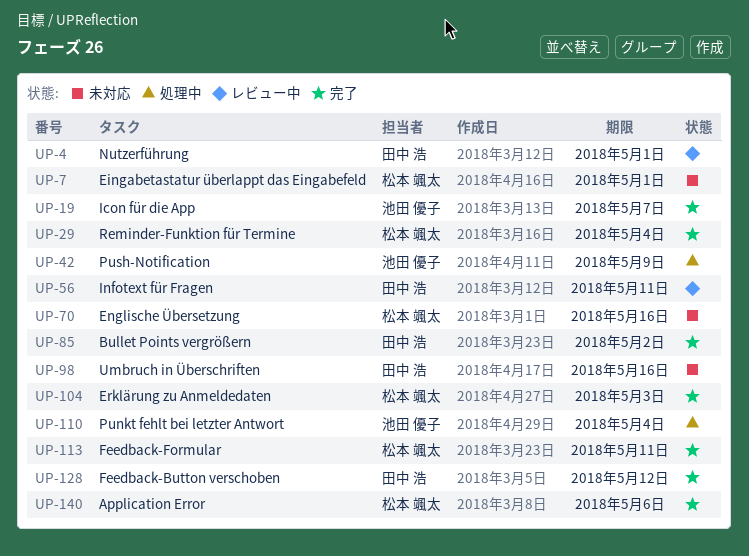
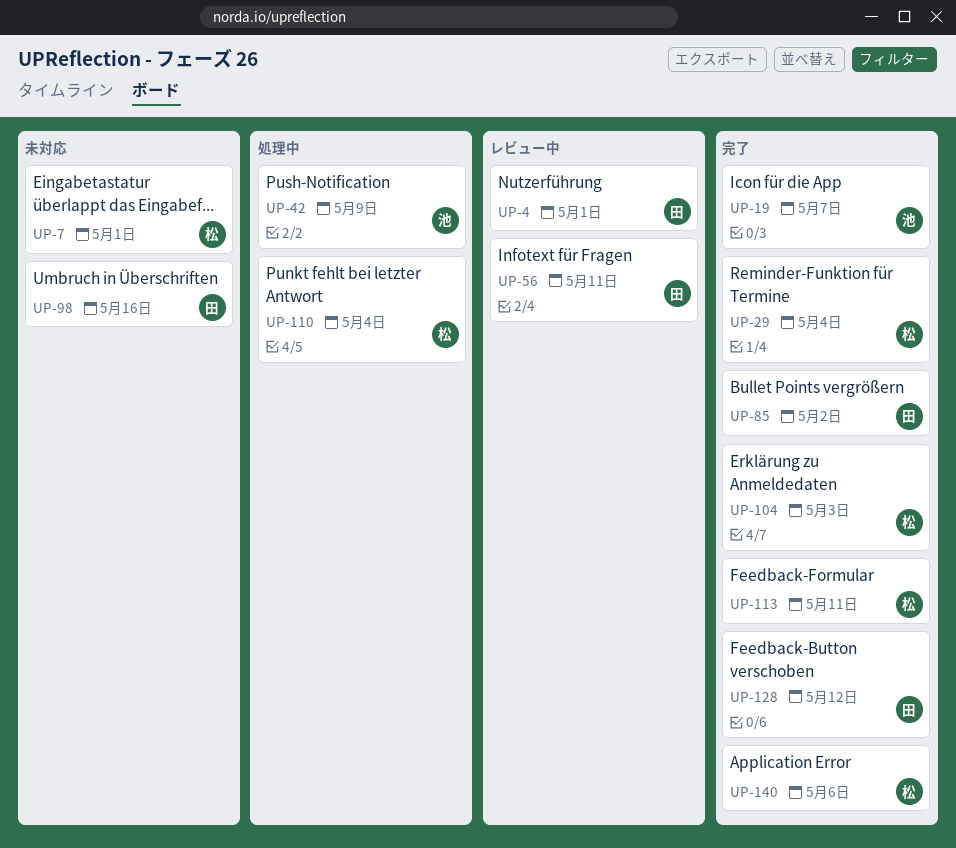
UP-70: present -> none
UP-110, owner: 池田 優子 -> 松本 颯太

